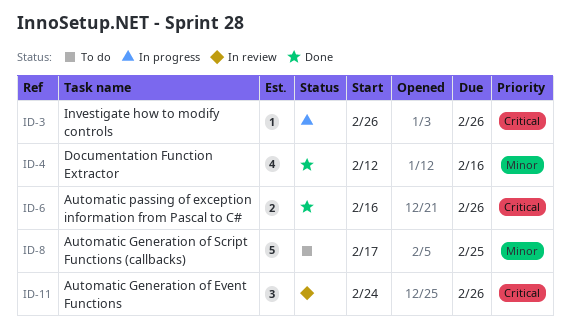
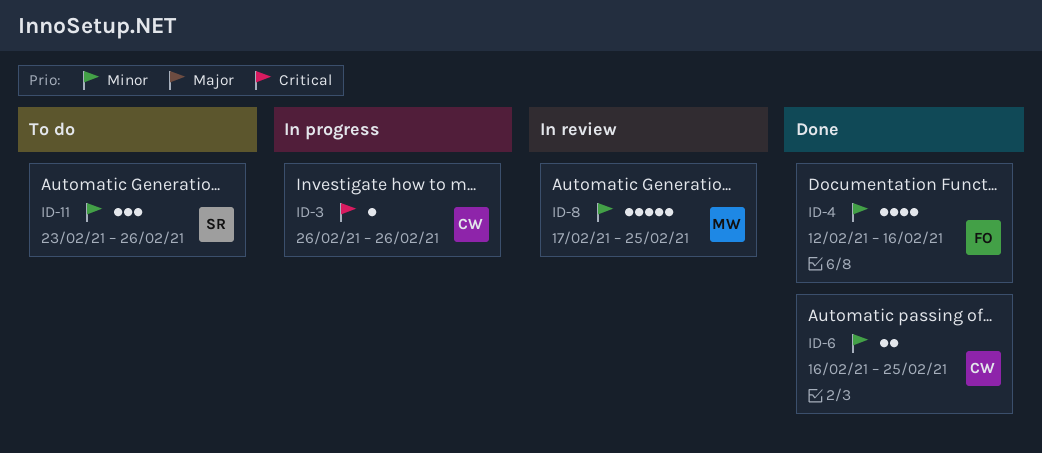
ID-6, priority: Critical -> Minor
ID-6, due: Feb 26 -> Feb 25
ID-8, status: To do -> In review
ID-11, status: In review -> To do
ID-11, priority: Critical -> Minor
ID-11, start: Feb 24 -> Feb 23

